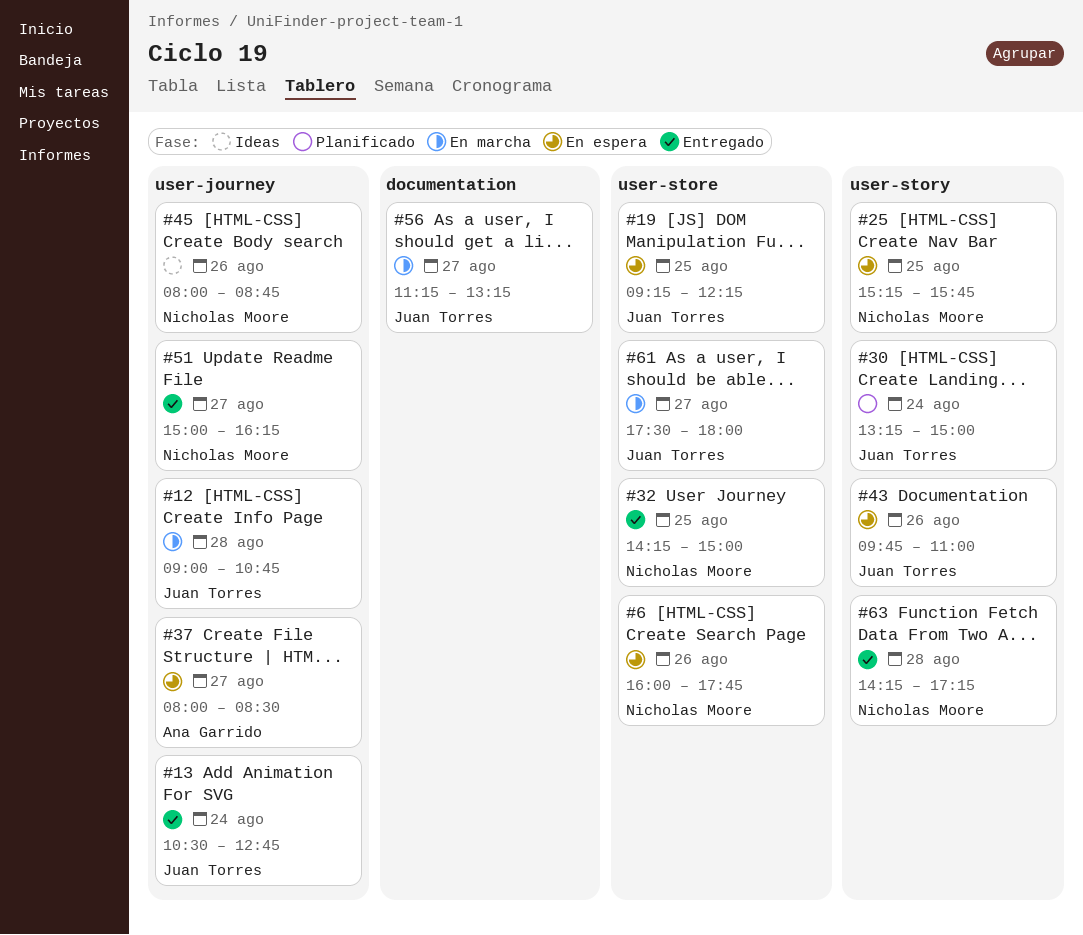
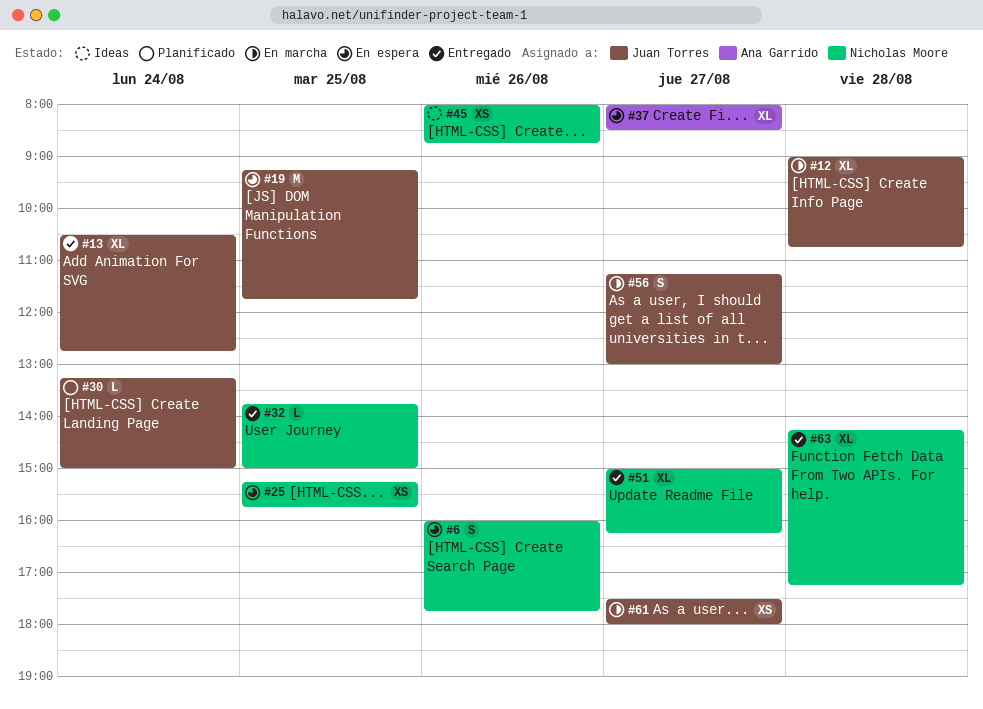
#19, ends: 12:15 -> 11:45
#32, begins: 14:15 -> 13:45
#43: present -> none
#56, ends: 13:15 -> 13:00

